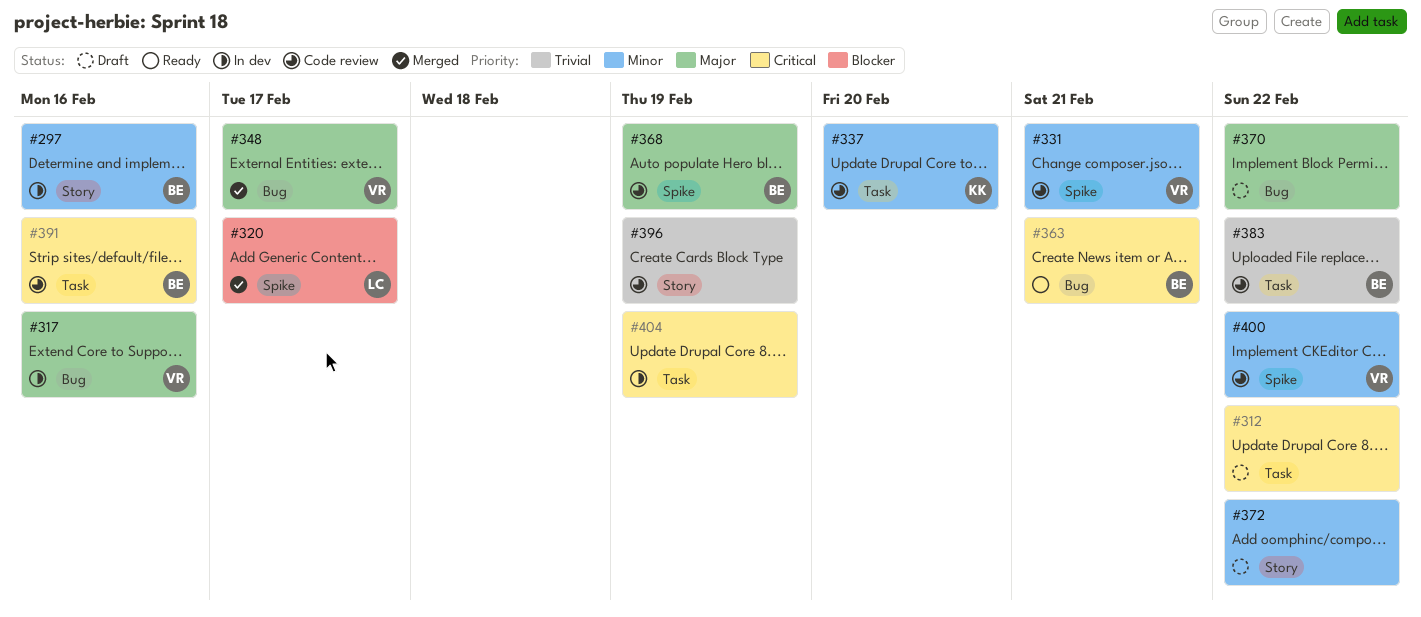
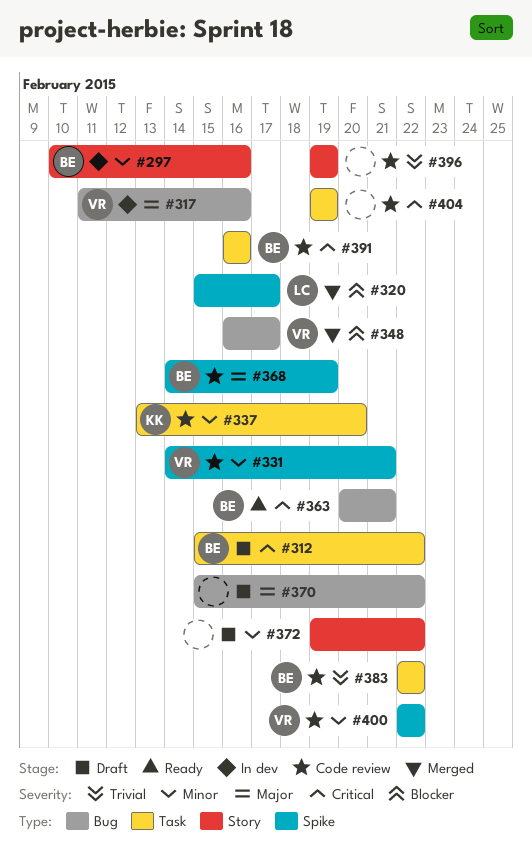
#312, owner: none -> BE
#348, priority: Major -> Blocker
#404, status: In dev -> Code review

